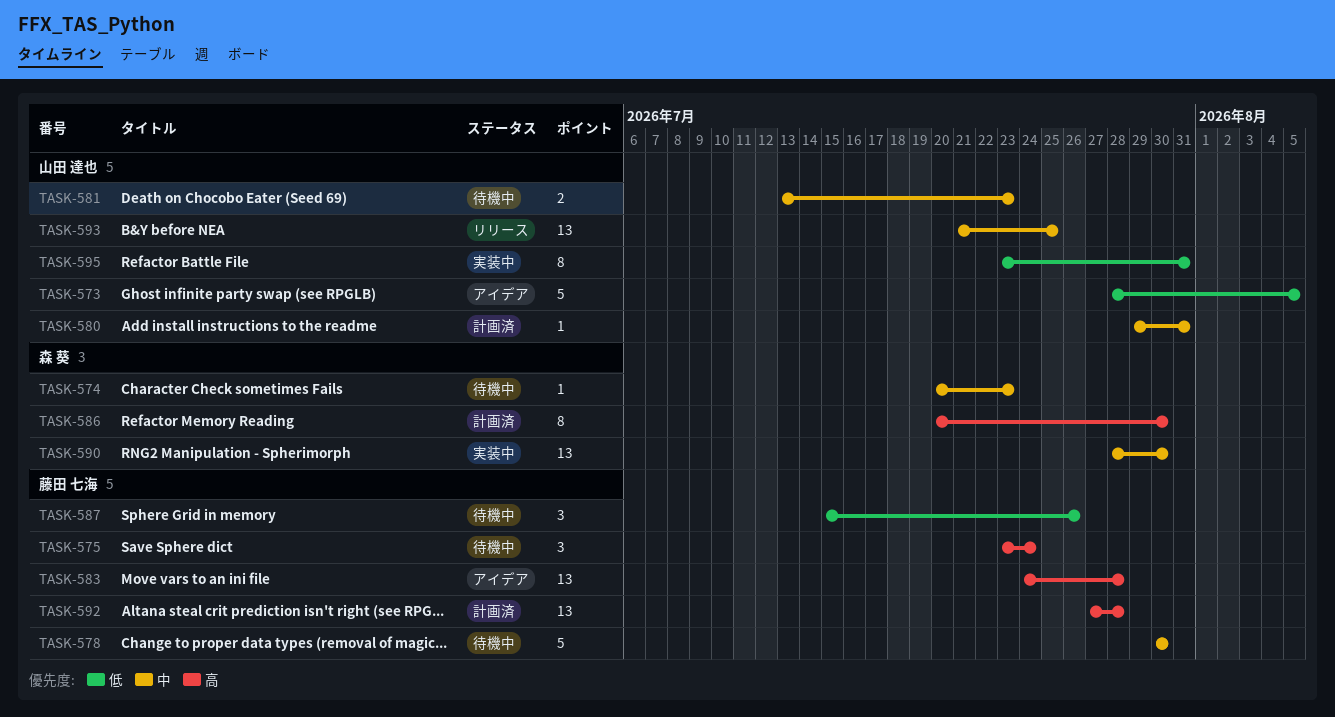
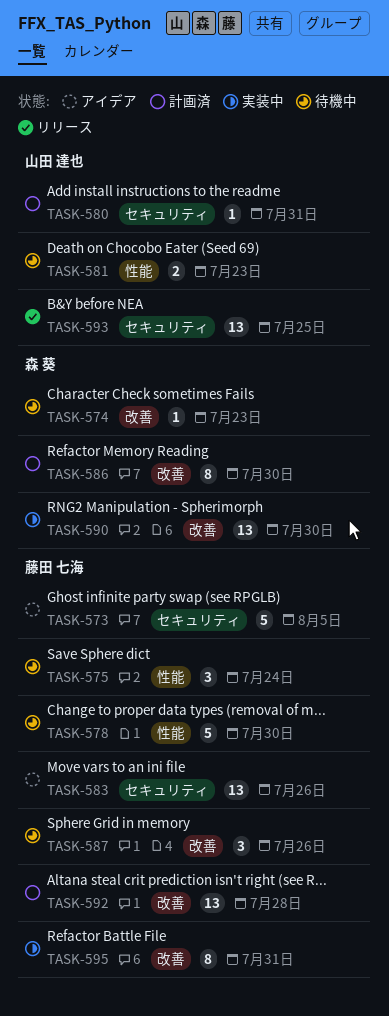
TASK-573, owner: 山田 達也 -> 藤田 七海
TASK-583, due: Jul 28 -> Jul 26
TASK-595, owner: 山田 達也 -> 藤田 七海

